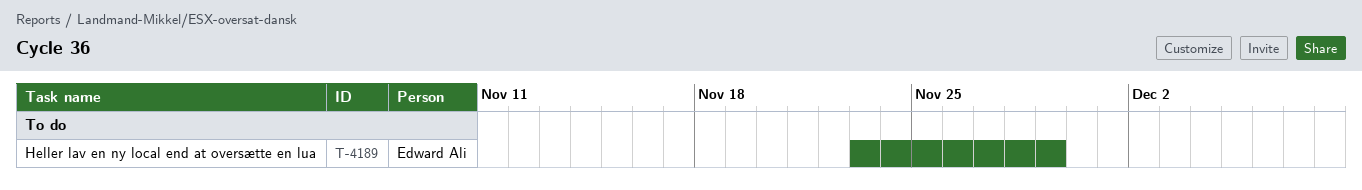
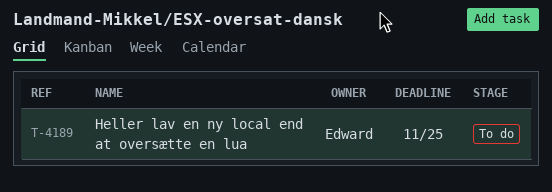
T-4189, due: Nov 29 -> Nov 25

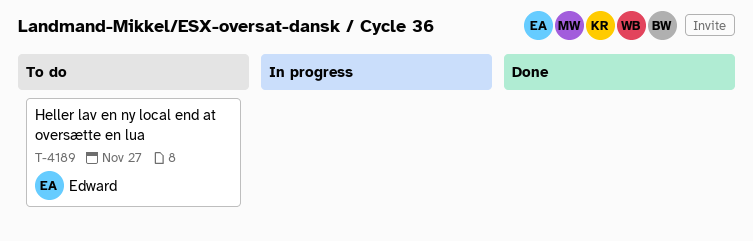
T-4189, due: Nov 25 -> Nov 27

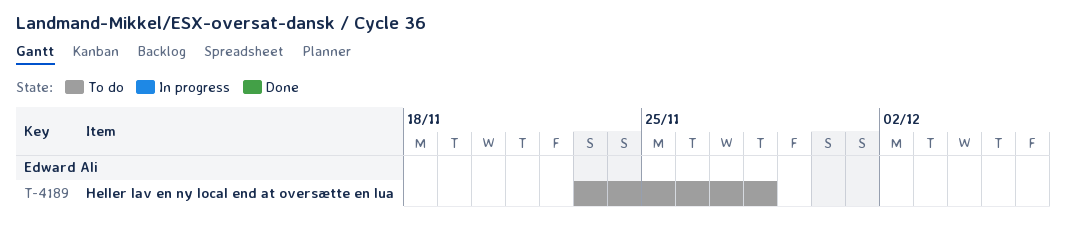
T-4189, due: Nov 27 -> Nov 28

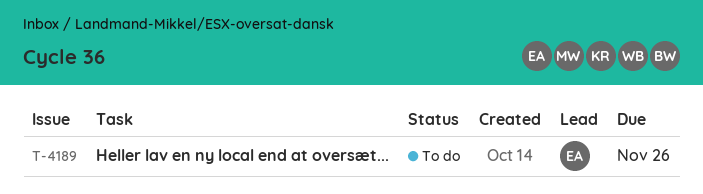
T-4189, due: Nov 28 -> Nov 26

